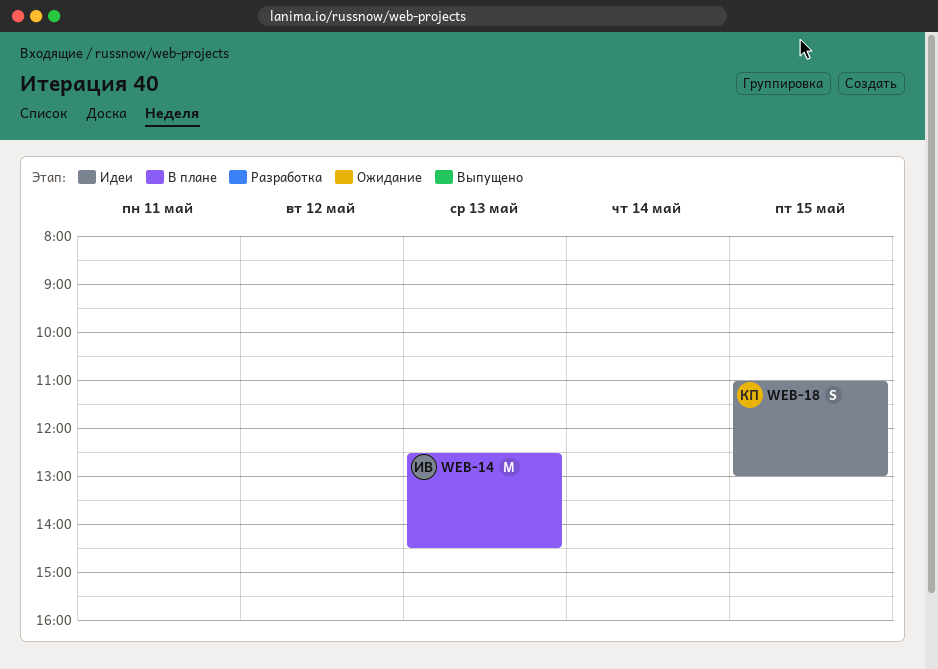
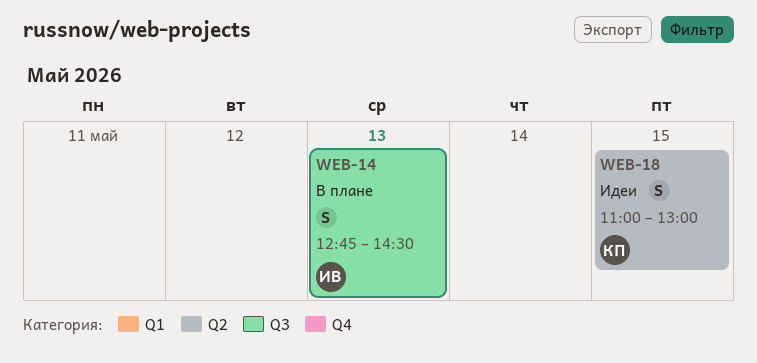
WEB-14, estimate: M -> S
WEB-14, begins: 12:30 -> 12:45

